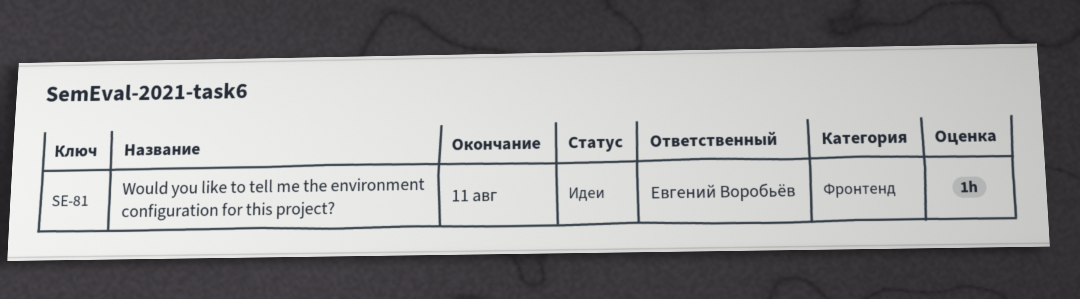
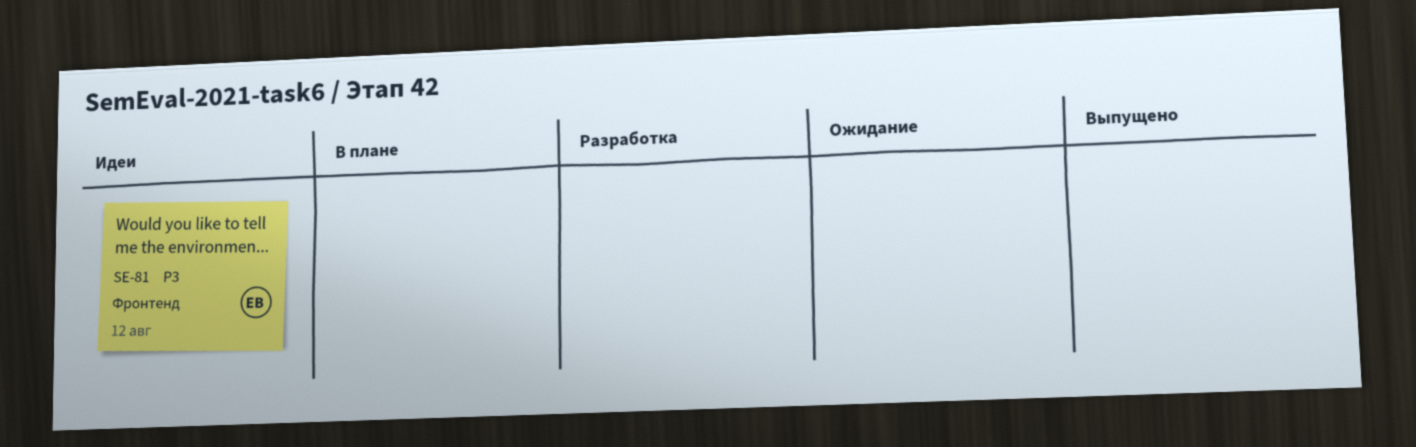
SE-81, due: Aug 11 -> Aug 12

